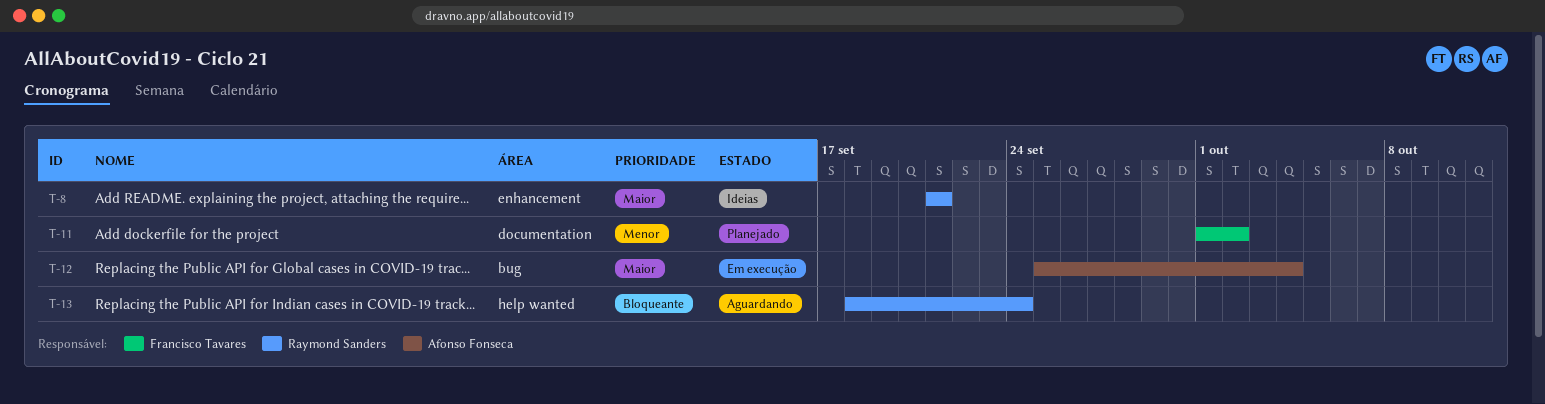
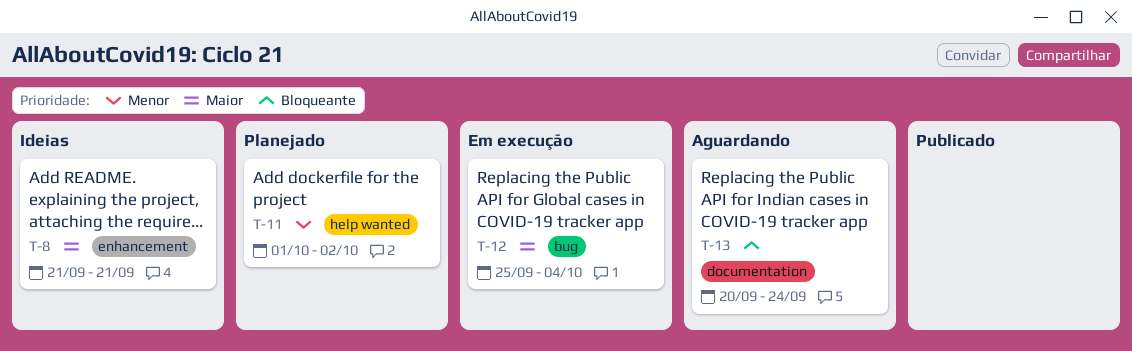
T-11, label: documentation -> help wanted
T-13, label: help wanted -> documentation
T-13, start: Sep 18 -> Sep 20

